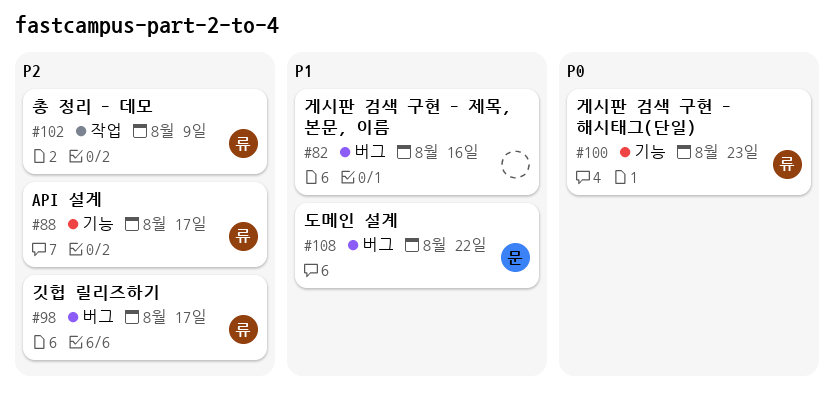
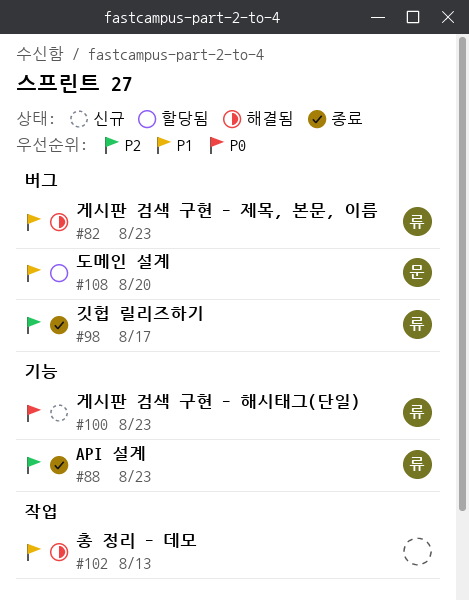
#82, owner: none -> 류
#82, due: Aug 16 -> Aug 23
#88, due: Aug 17 -> Aug 23
#102, owner: 류 -> none
#102, priority: P2 -> P1
#102, due: Aug 9 -> Aug 13
#108, due: Aug 22 -> Aug 20

